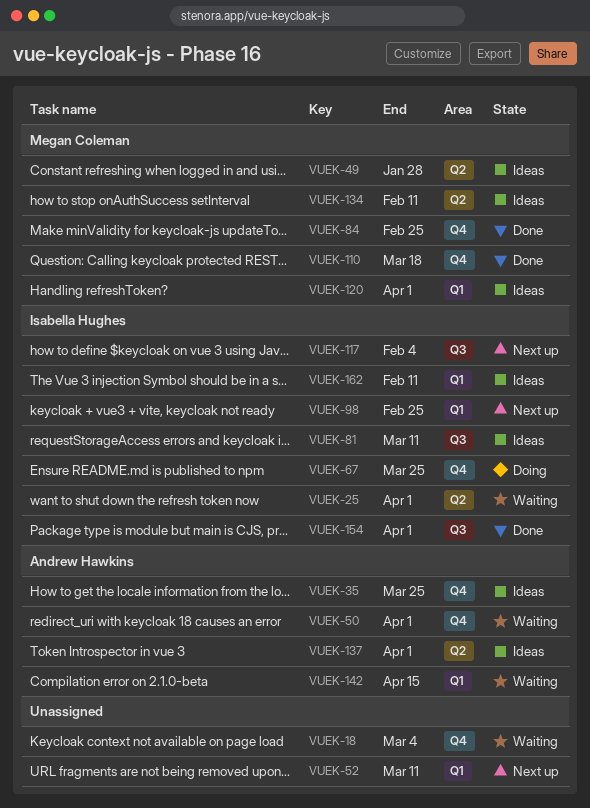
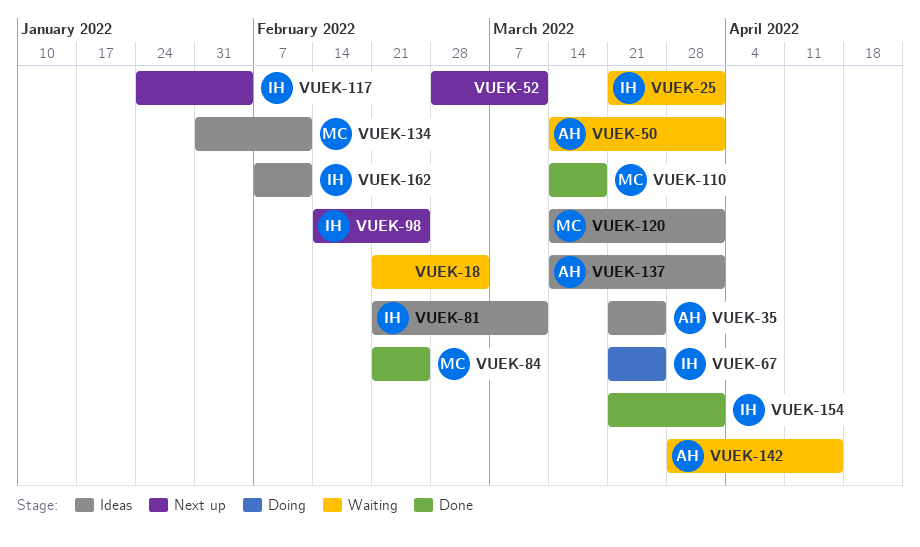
VUEK-49: present -> none

